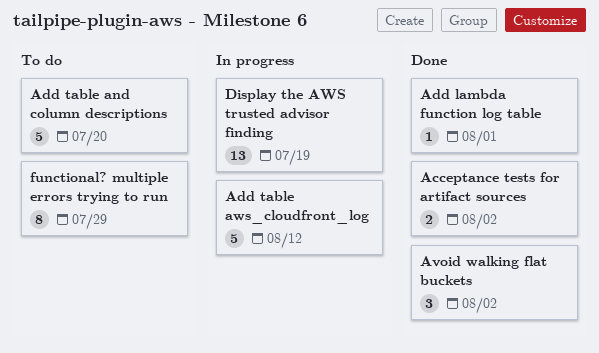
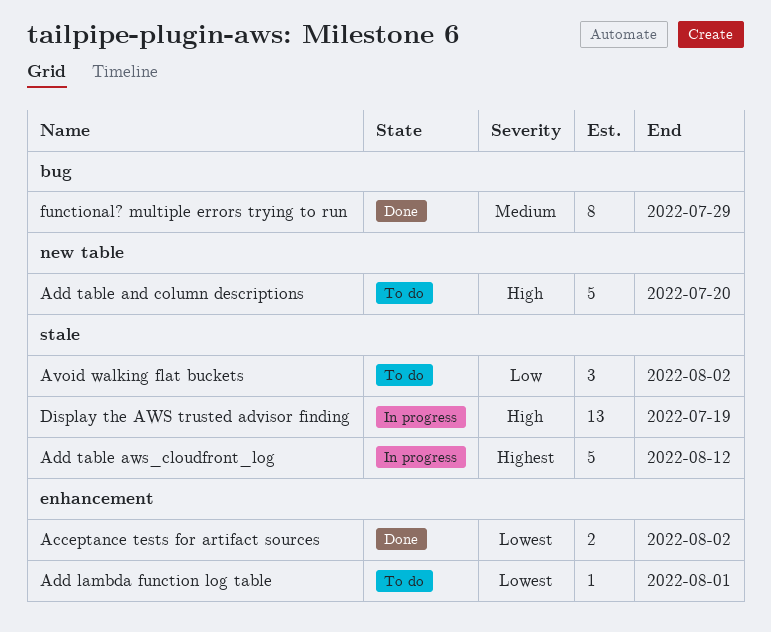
Add lambda function log table, status: Done -> To do
Avoid walking flat buckets, status: Done -> To do
functional? multiple errors trying to run, status: To do -> Done

